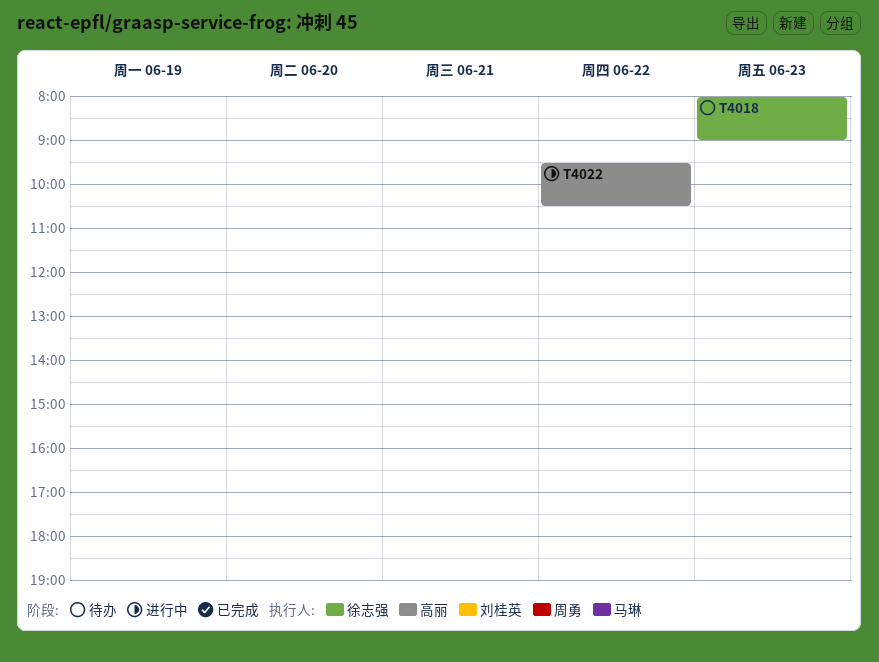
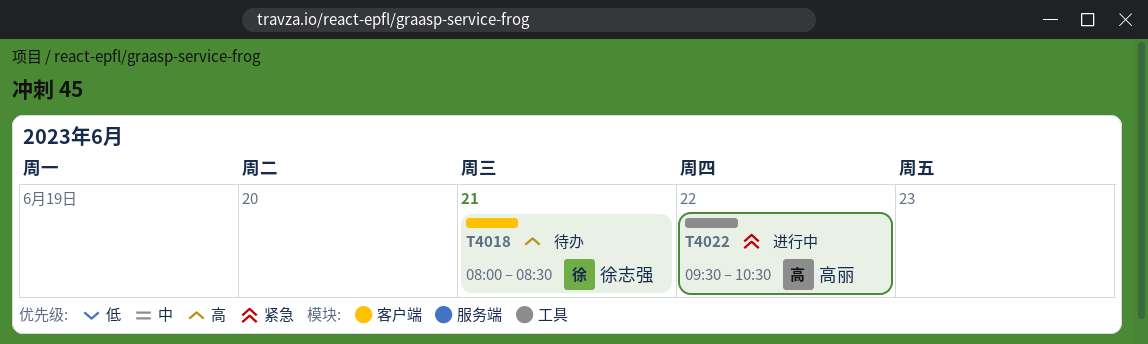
T4018, day: Jun 23 -> Jun 21
T4018, ends: 09:00 -> 08:30

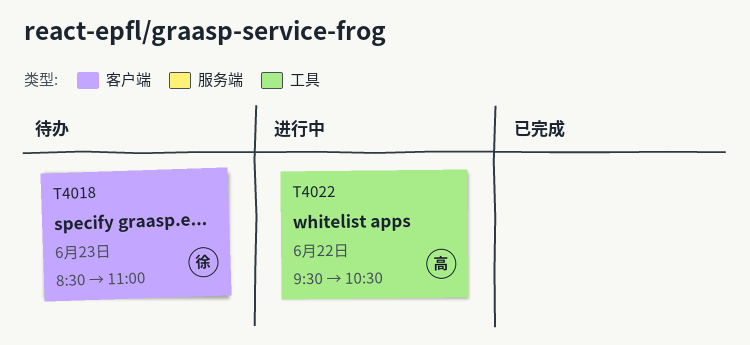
T4018, day: Jun 21 -> Jun 23
T4018, begins: 08:00 -> 08:30
T4018, ends: 08:30 -> 11:00

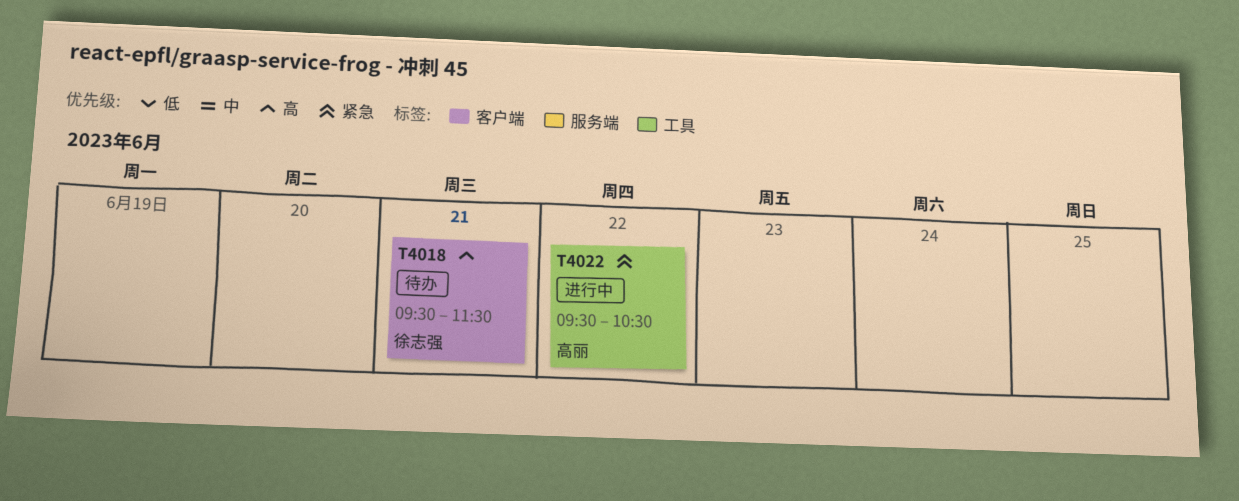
T4018, day: Jun 23 -> Jun 21
T4018, begins: 08:30 -> 09:30
T4018, ends: 11:00 -> 11:30

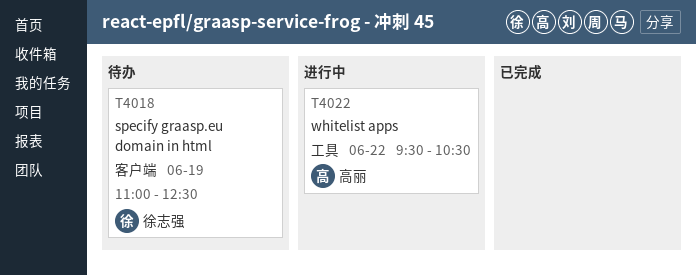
T4018, day: Jun 21 -> Jun 19
T4018, begins: 09:30 -> 11:00
T4018, ends: 11:30 -> 12:30

